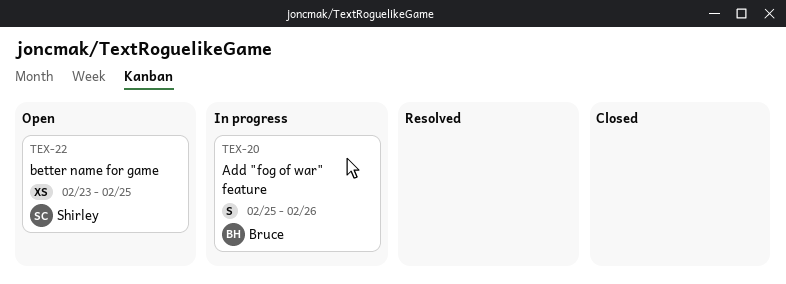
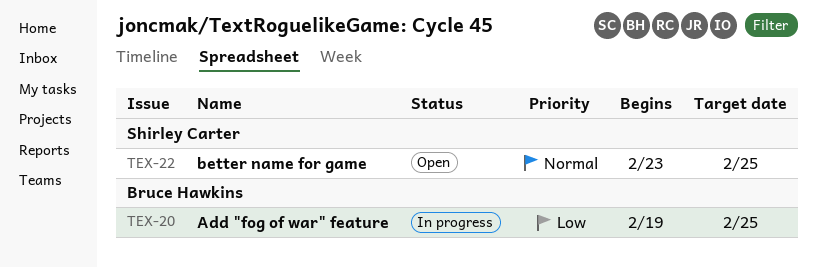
TEX-20, start: Feb 25 -> Feb 19
TEX-20, due: Feb 26 -> Feb 25

